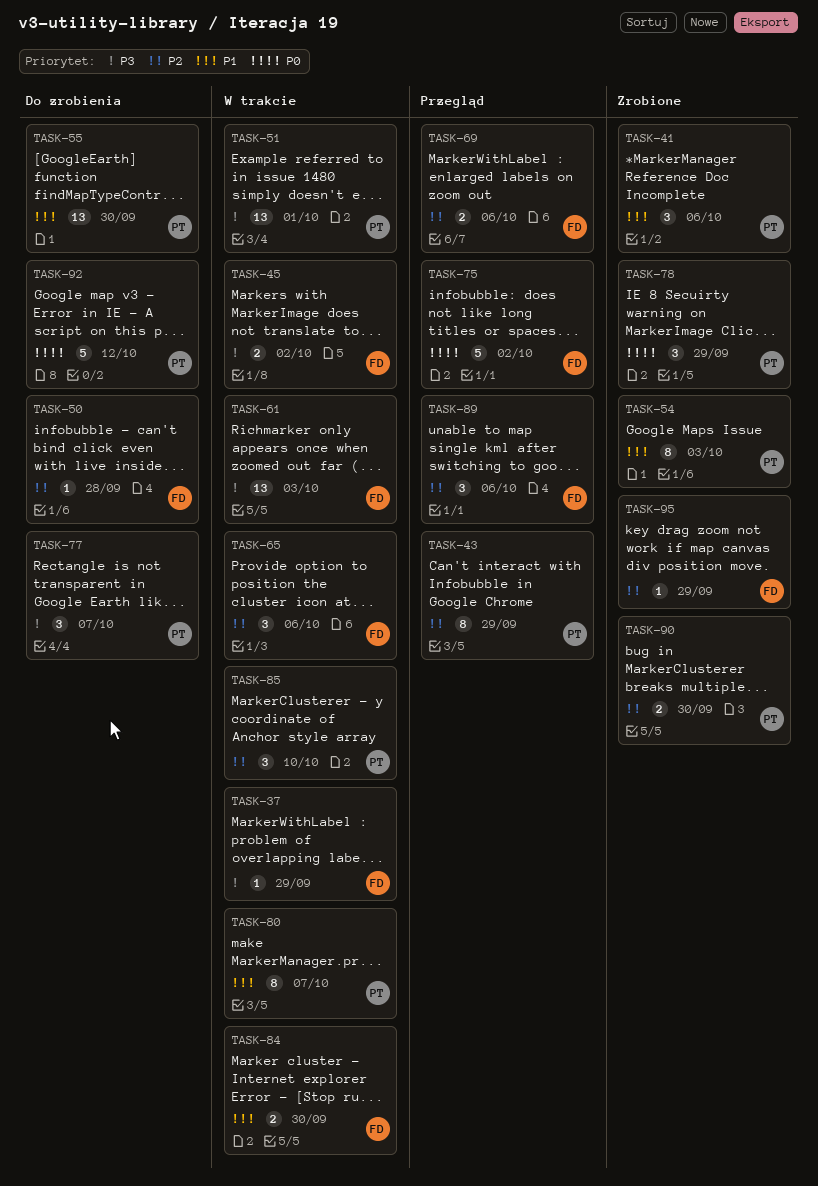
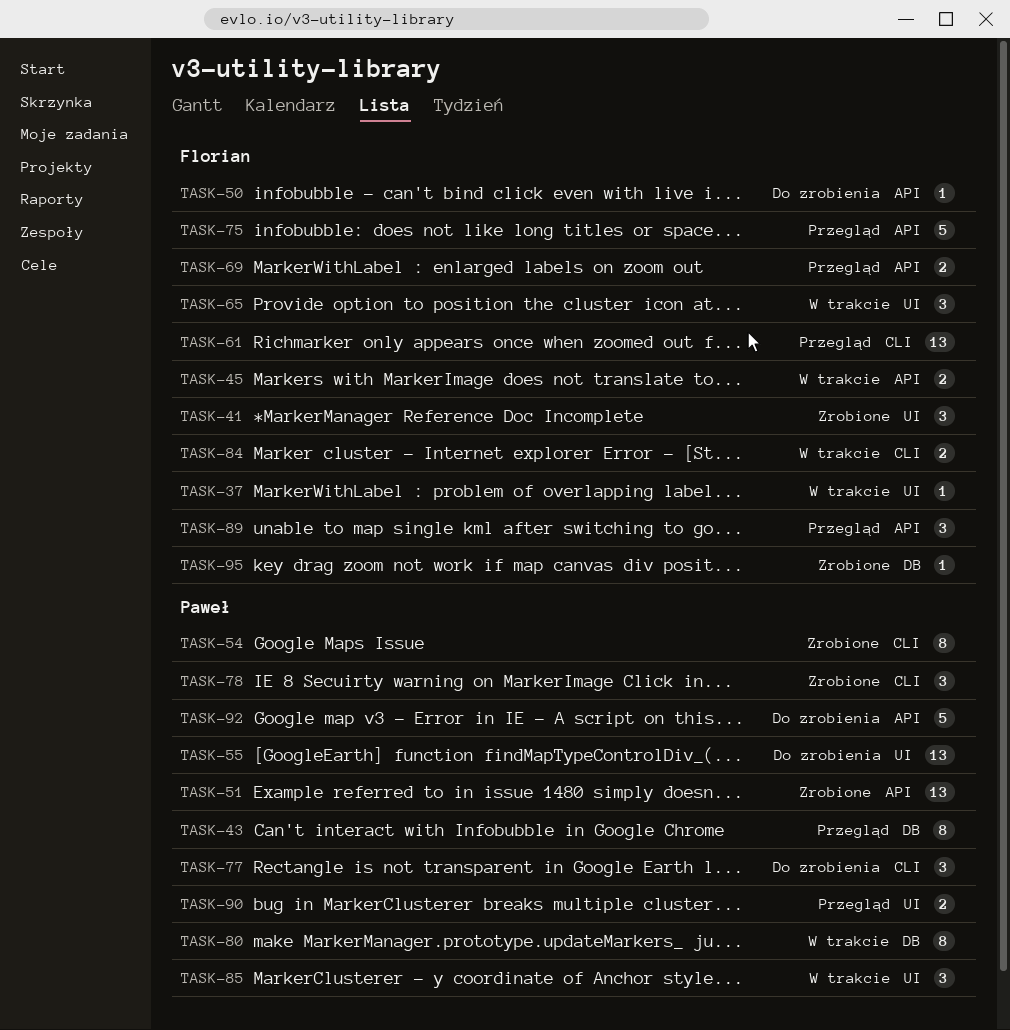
TASK-41, owner: Paweł -> Florian
TASK-51, status: W trakcie -> Zrobione
TASK-61, status: W trakcie -> Przegląd
TASK-90, status: Zrobione -> Przegląd

